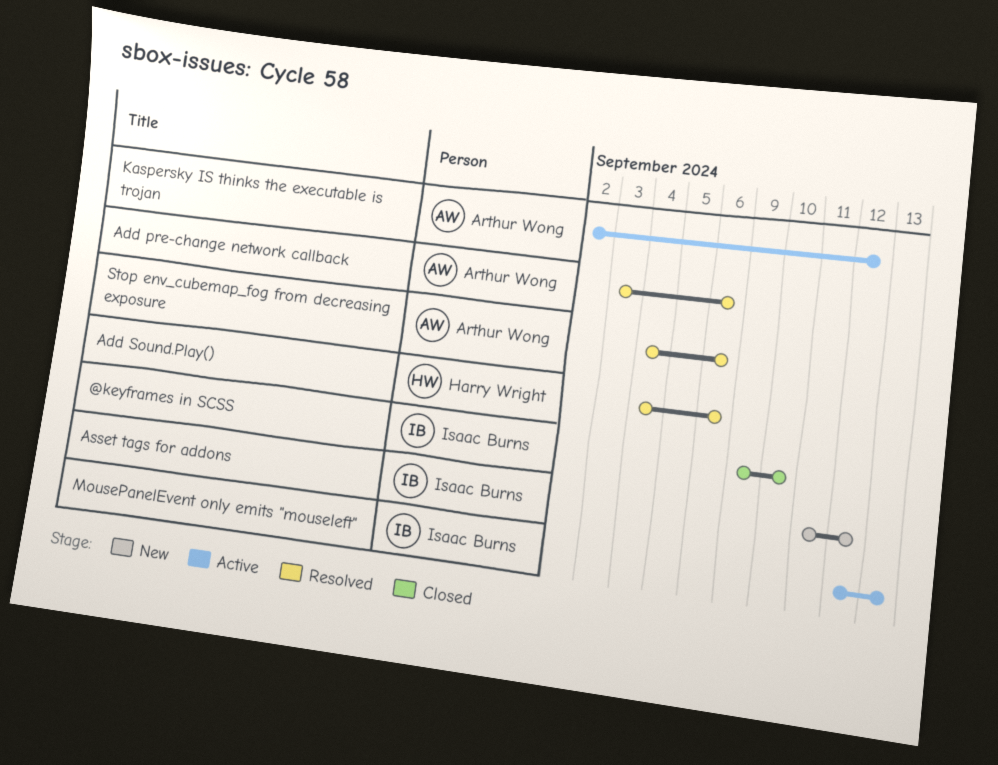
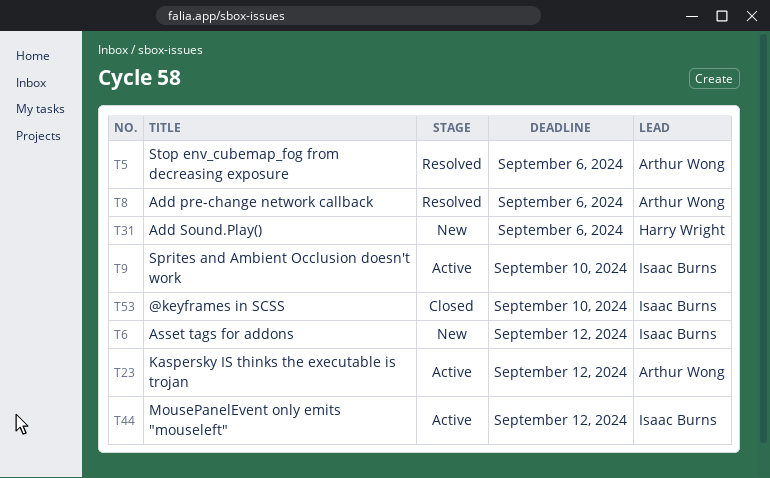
Add Sound.Play(), status: Resolved -> New
MousePanelEvent only emits "mouseleft", due: Sep 13 -> Sep 12
Sprites and Ambient Occlusion doesn't work: none -> present

